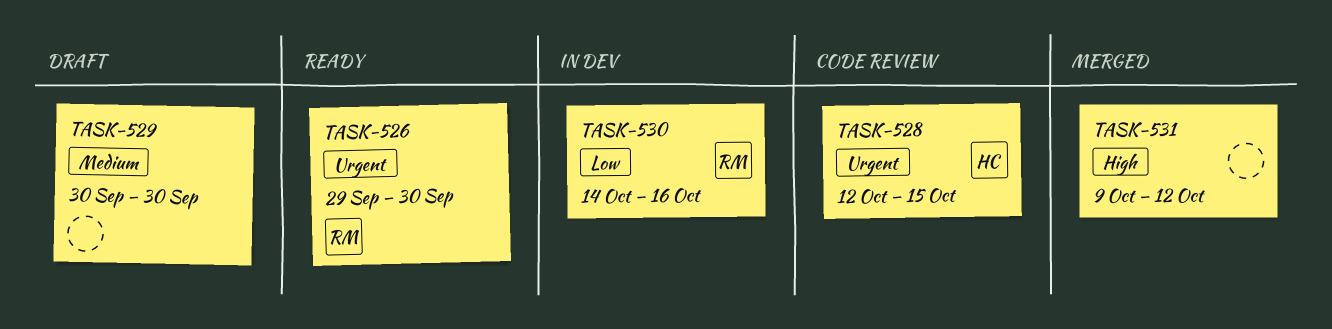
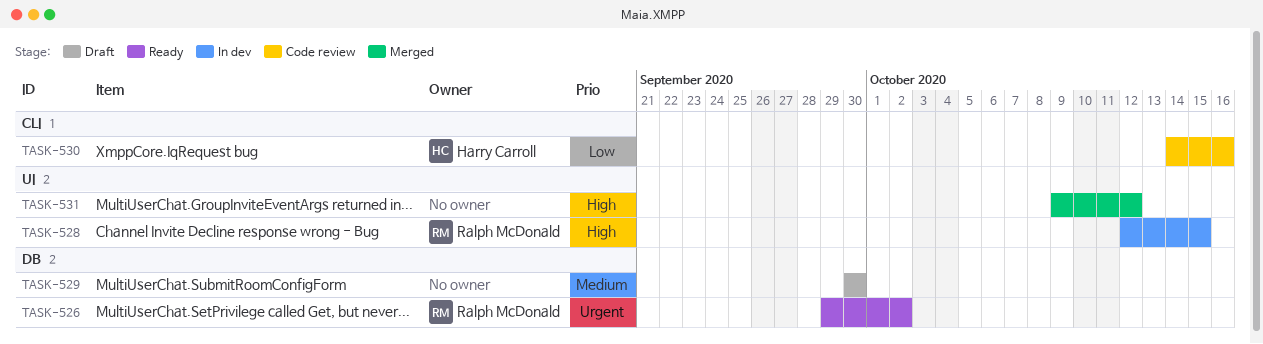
TASK-526, due: Sep 30 -> Oct 2
TASK-528, status: Code review -> In dev
TASK-528, owner: Harry Carroll -> Ralph McDonald
TASK-528, priority: Urgent -> High
TASK-530, status: In dev -> Code review
TASK-530, owner: Ralph McDonald -> Harry Carroll

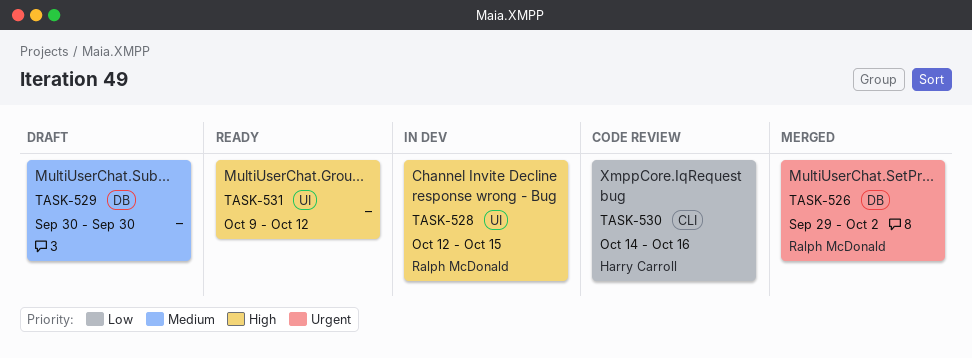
TASK-526, status: Ready -> Merged
TASK-531, status: Merged -> Ready

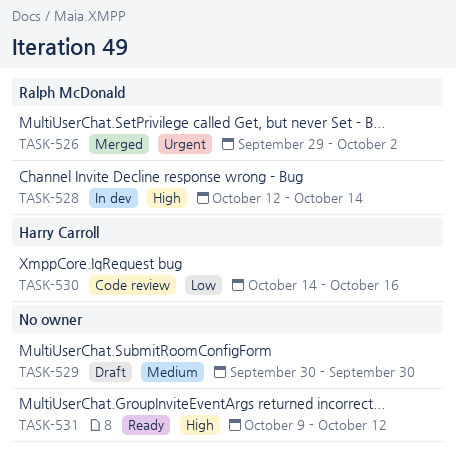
TASK-528, due: Oct 15 -> Oct 14

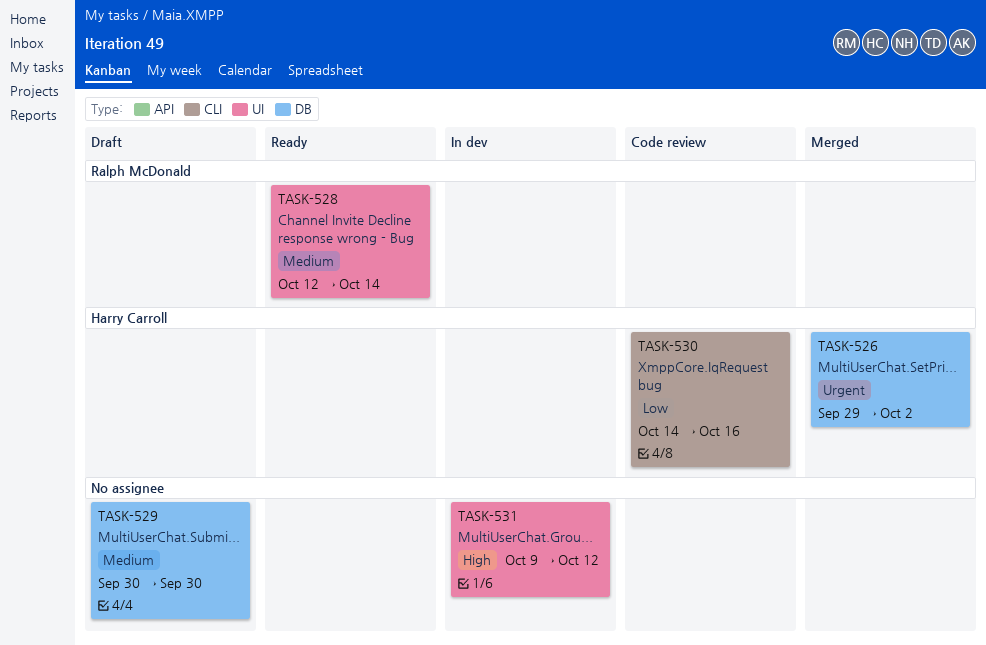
TASK-526, owner: Ralph McDonald -> Harry Carroll
TASK-528, status: In dev -> Ready
TASK-528, priority: High -> Medium
TASK-531, status: Ready -> In dev

